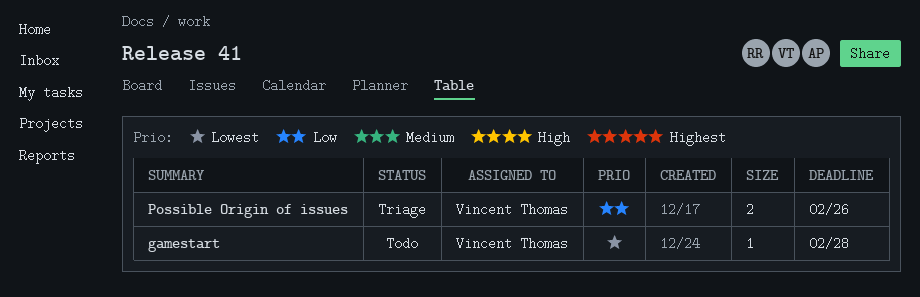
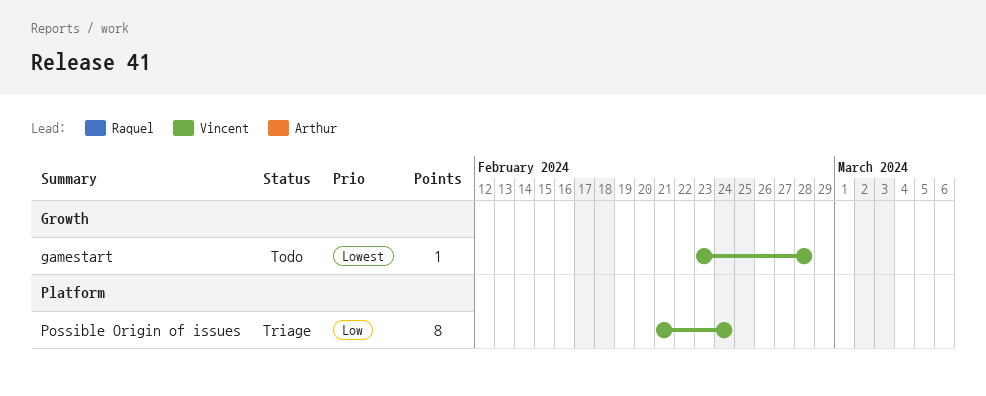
Possible Origin of issues, estimate: 2 -> 8
Possible Origin of issues, due: Feb 26 -> Feb 24

